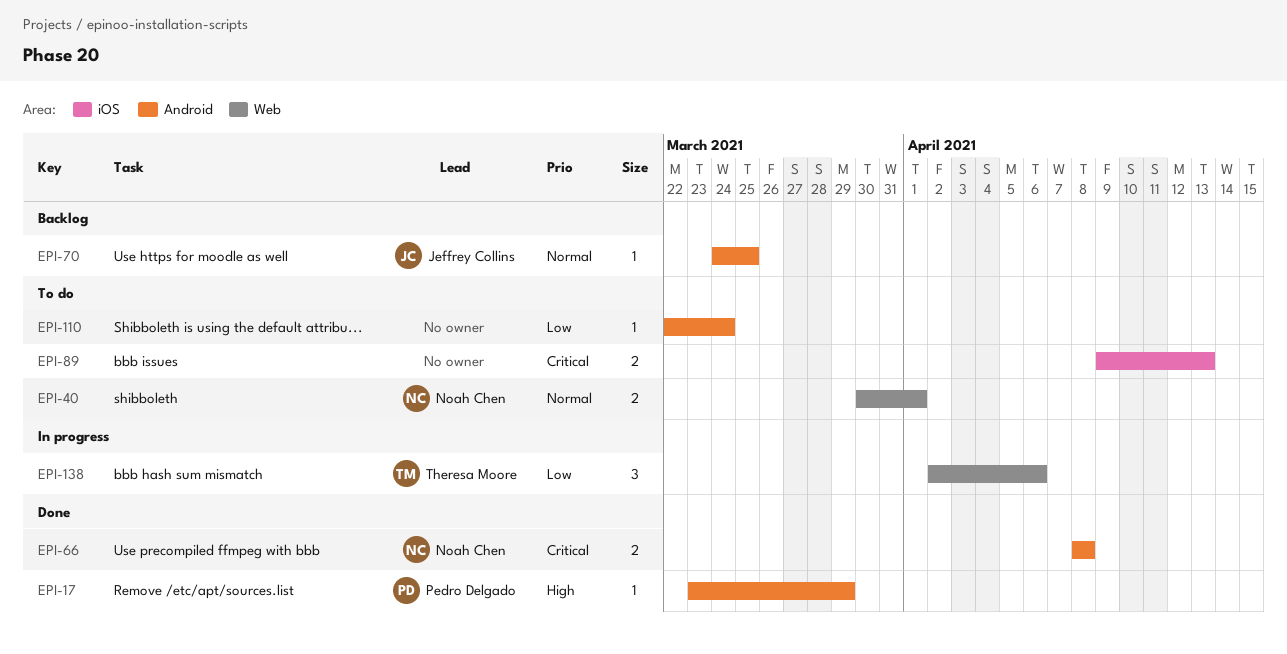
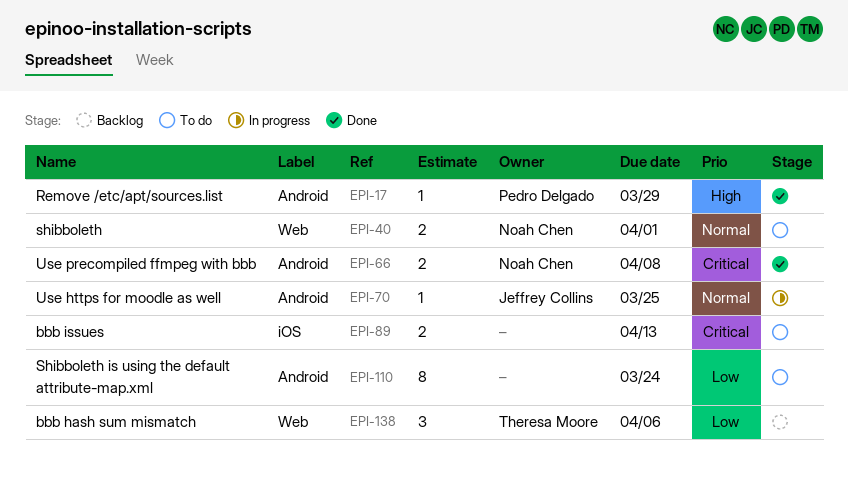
EPI-70, status: Backlog -> In progress
EPI-110, estimate: 1 -> 8
EPI-138, status: In progress -> Backlog

